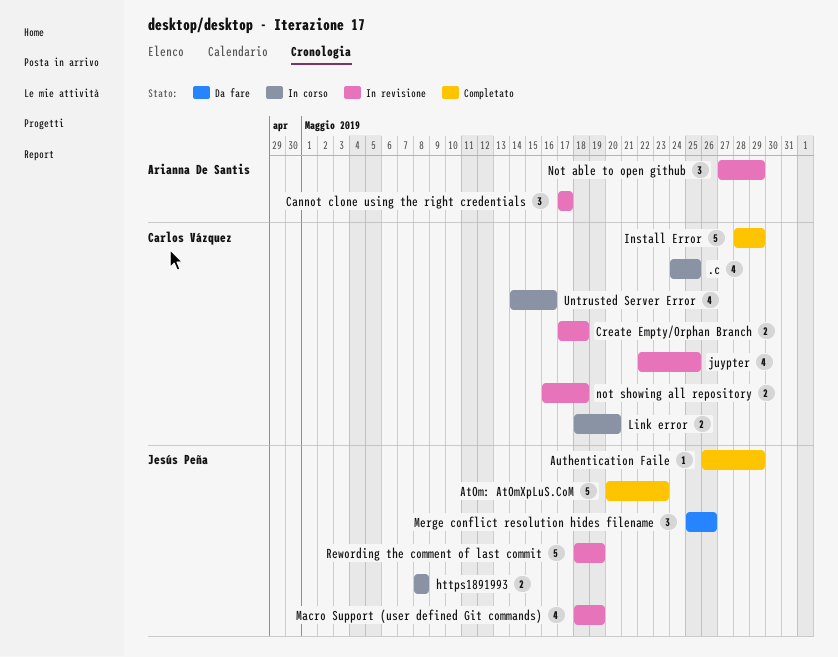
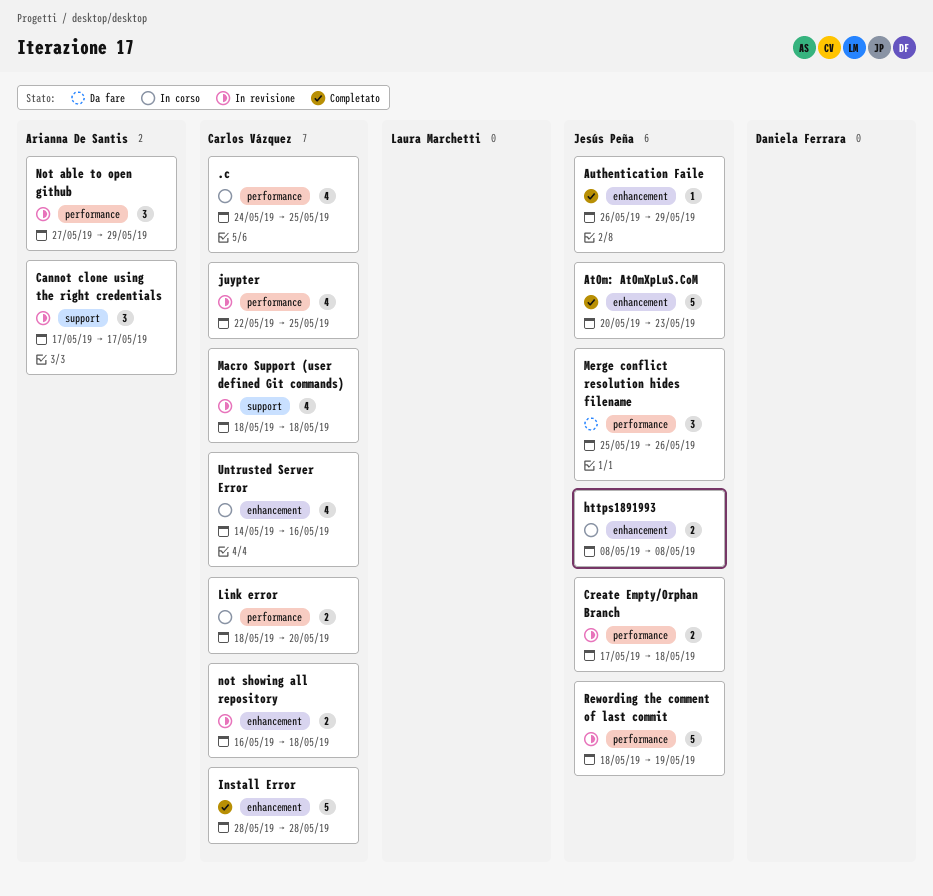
Create Empty/Orphan Branch, owner: Carlos Vázquez -> Jesús Peña
Install Error, due: May 29 -> May 28
Macro Support (user defined Git commands), owner: Jesús Peña -> Carlos Vázquez
Macro Support (user defined Git commands), due: May 19 -> May 18

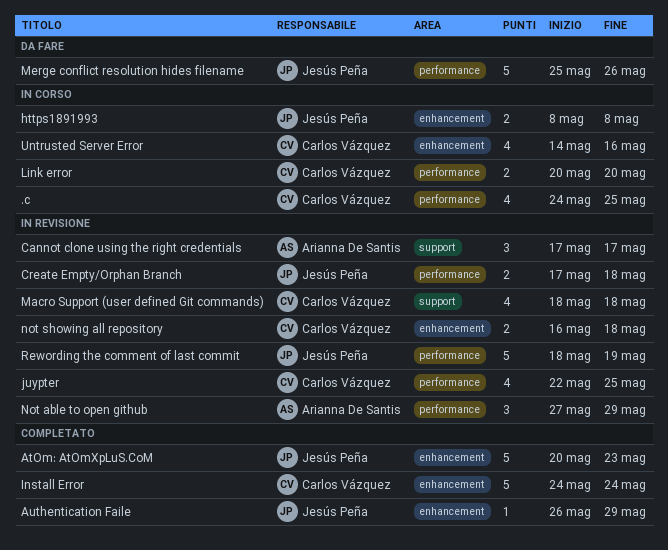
Install Error, start: May 28 -> May 24
Install Error, due: May 28 -> May 24
Link error, start: May 18 -> May 20
Merge conflict resolution hides filename, estimate: 3 -> 5

